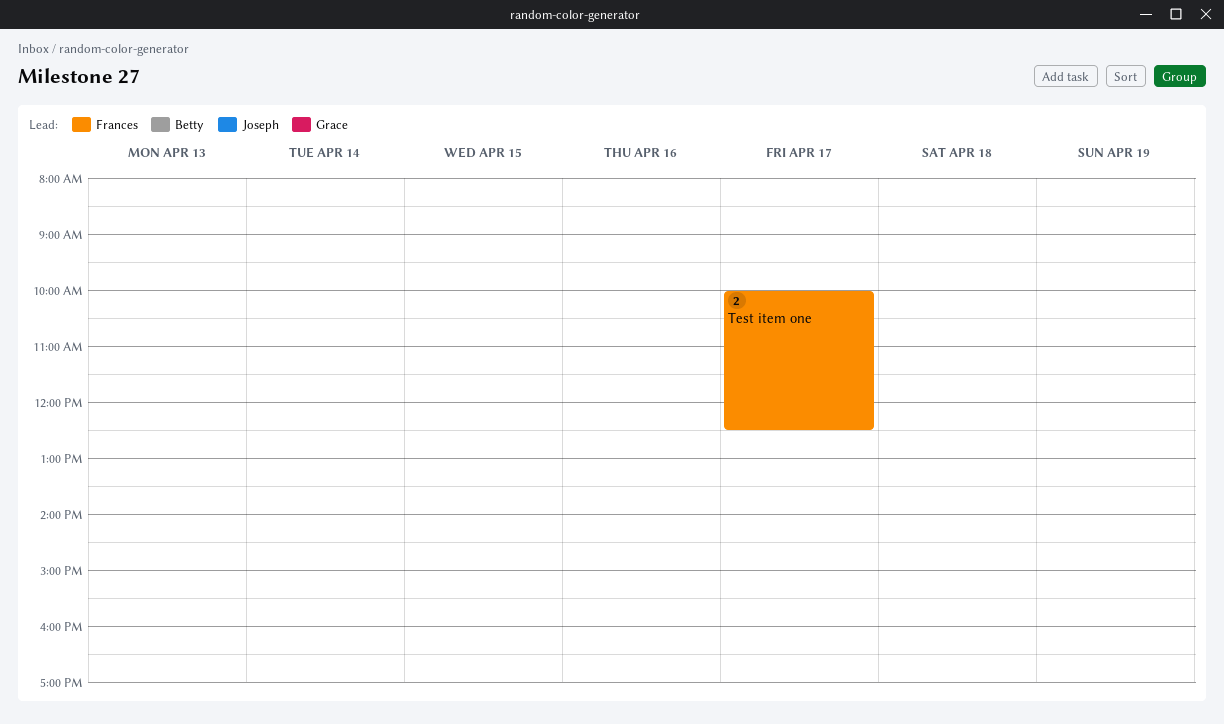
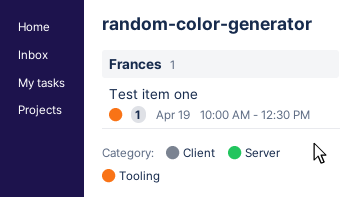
Test item one, estimate: 2 -> 1
Test item one, day: Apr 17 -> Apr 19

